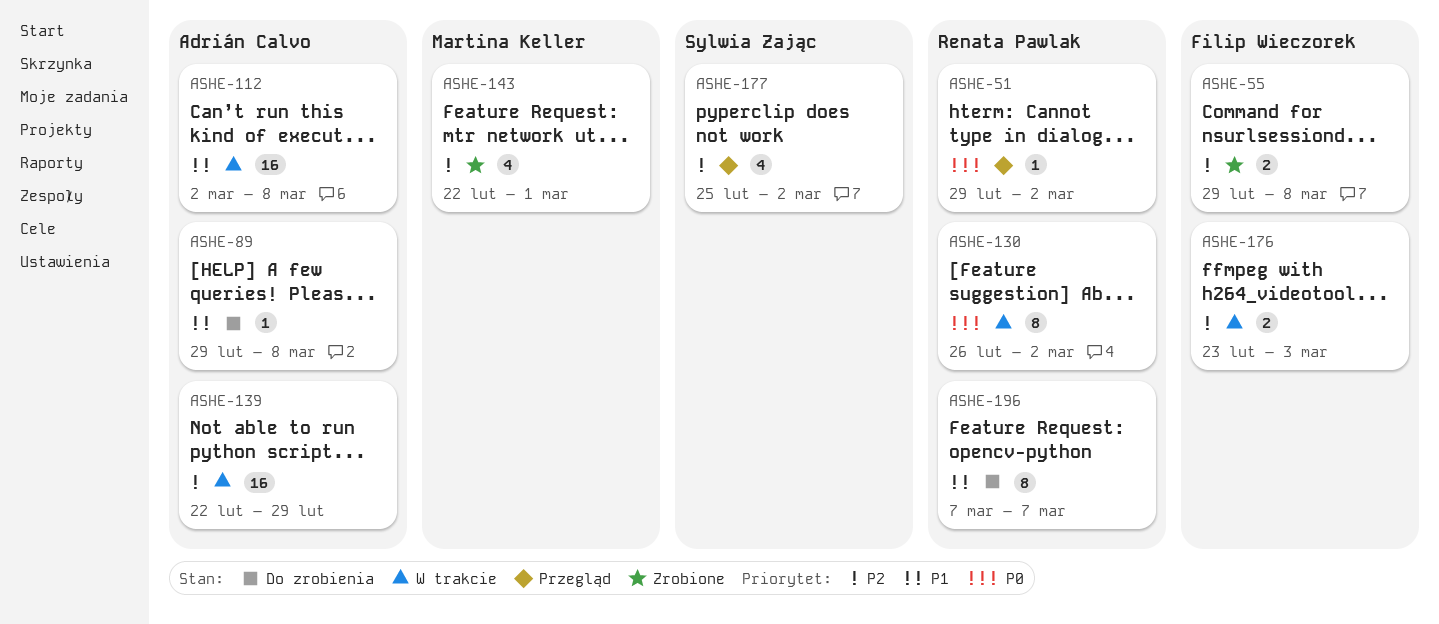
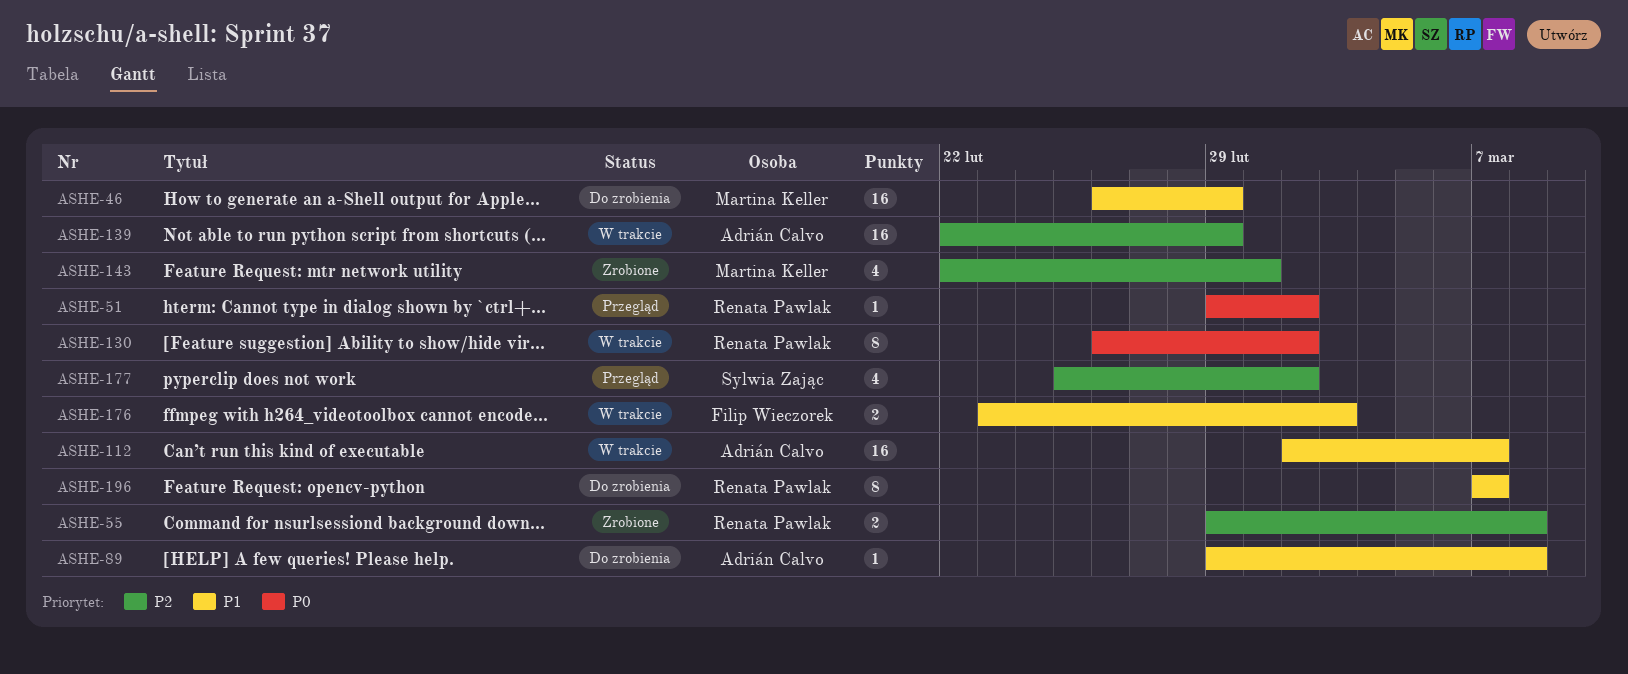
ASHE-46: none -> present
ASHE-55, owner: Filip Wieczorek -> Renata Pawlak
ASHE-112, due: Mar 8 -> Mar 7
ASHE-176, priority: P2 -> P1

